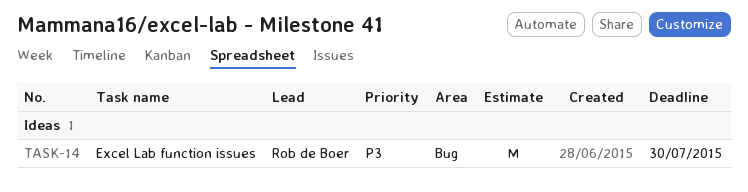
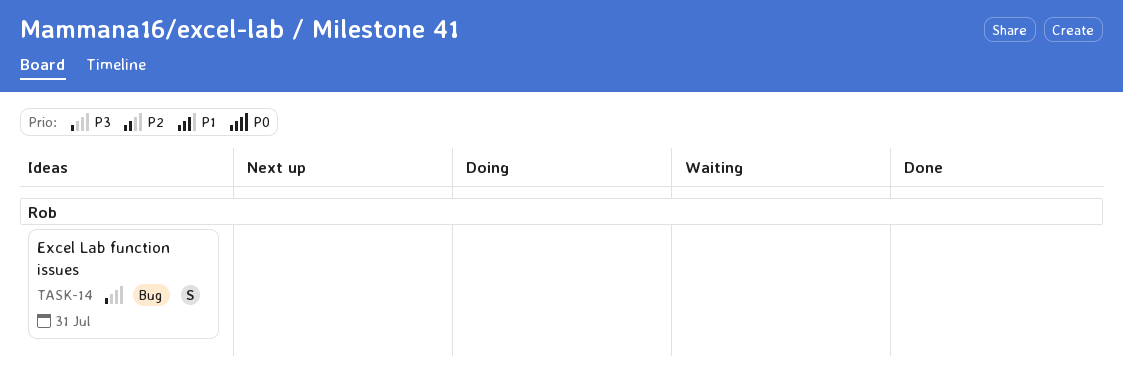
TASK-14, estimate: M -> S
TASK-14, due: Jul 30 -> Jul 31

